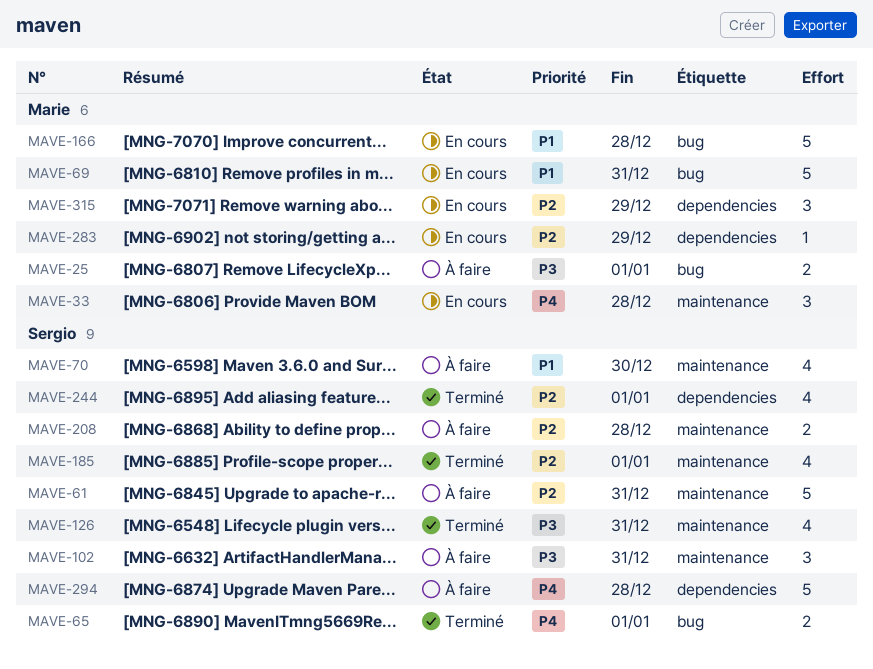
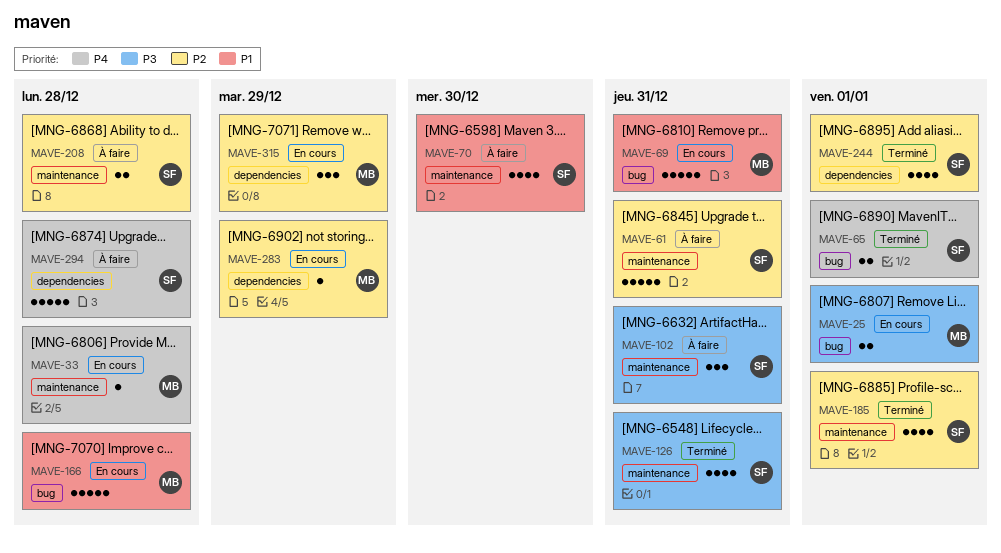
MAVE-25, status: À faire -> En cours
MAVE-33, estimate: 3 -> 1

